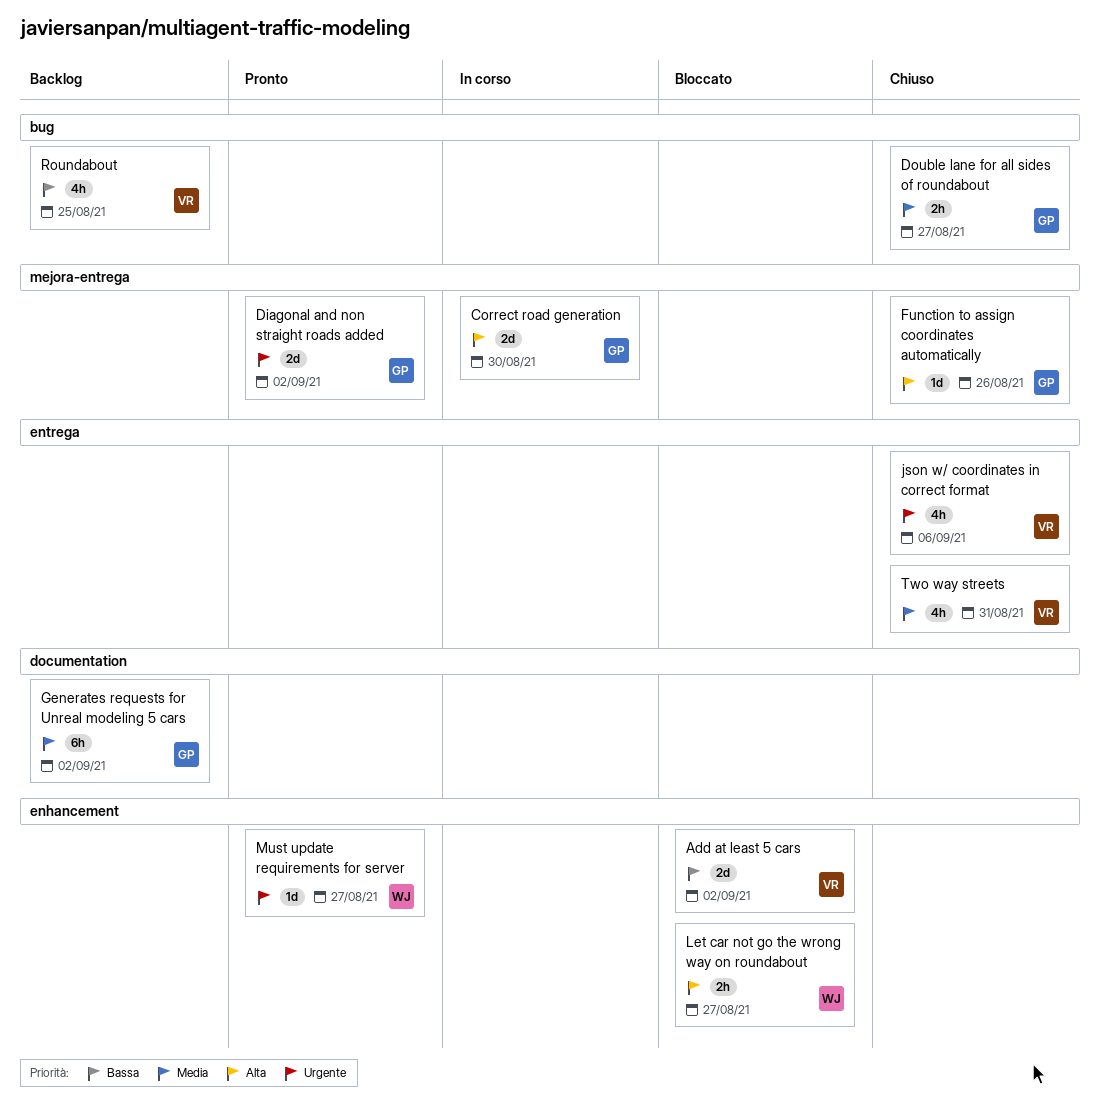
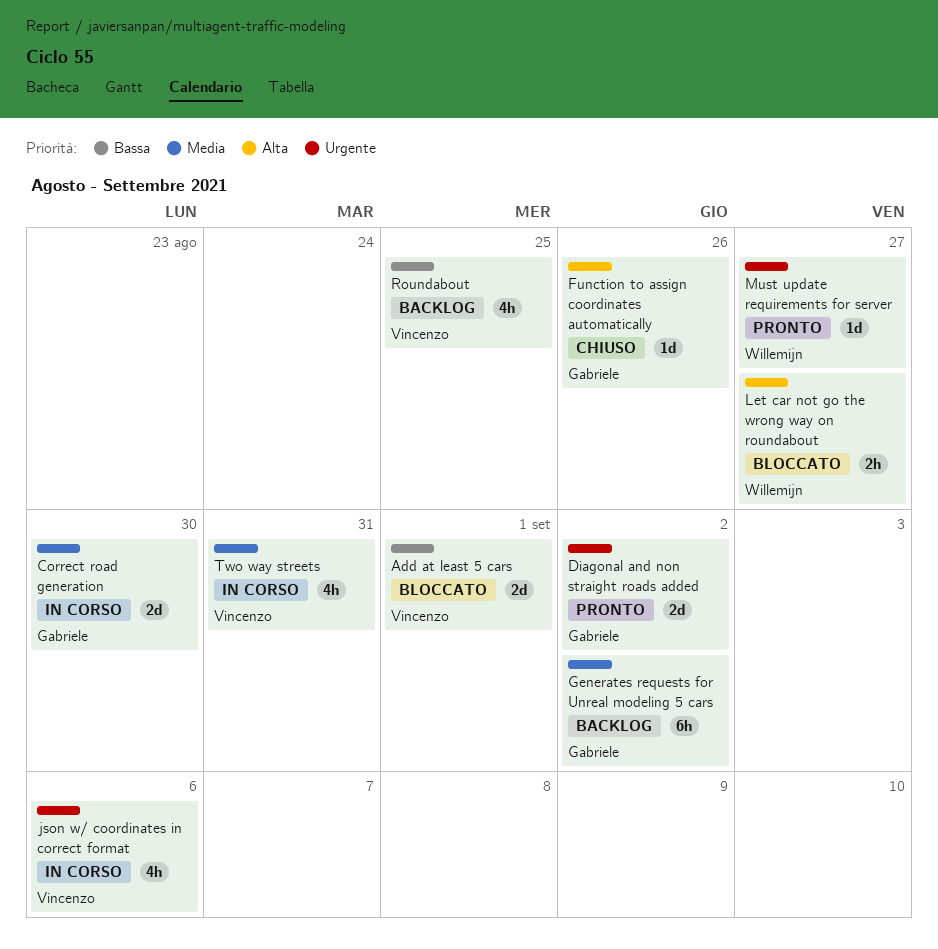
Add at least 5 cars, due: Sep 2 -> Sep 1
Correct road generation, priority: Alta -> Media
Double lane for all sides of roundabout: present -> none
json w/ coordinates in correct format, status: Chiuso -> In corso
Two way streets, status: Chiuso -> In corso

